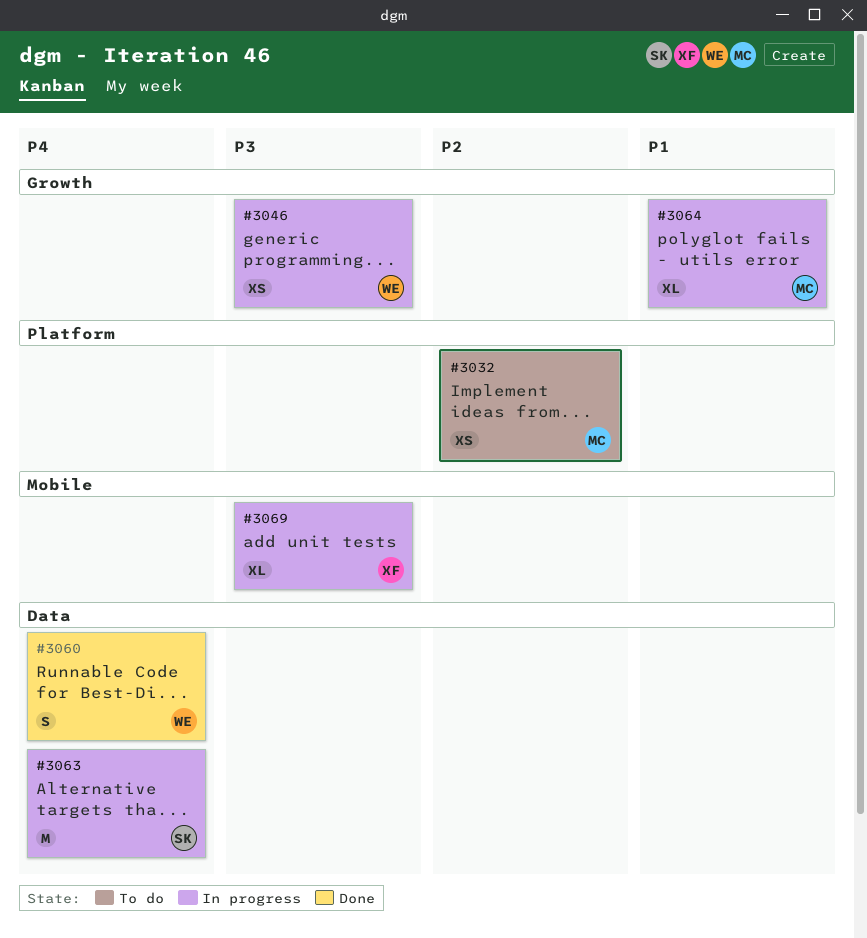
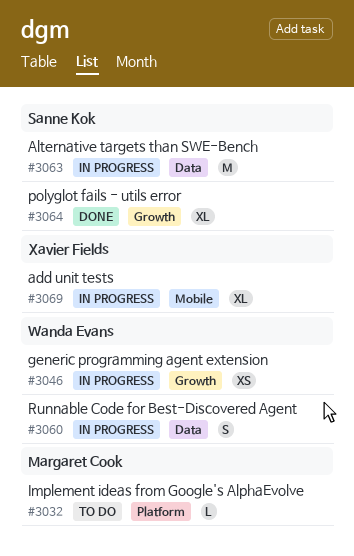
#3032, estimate: XS -> L
#3060, status: Done -> In progress
#3064, status: In progress -> Done
#3064, owner: Margaret Cook -> Sanne Kok

